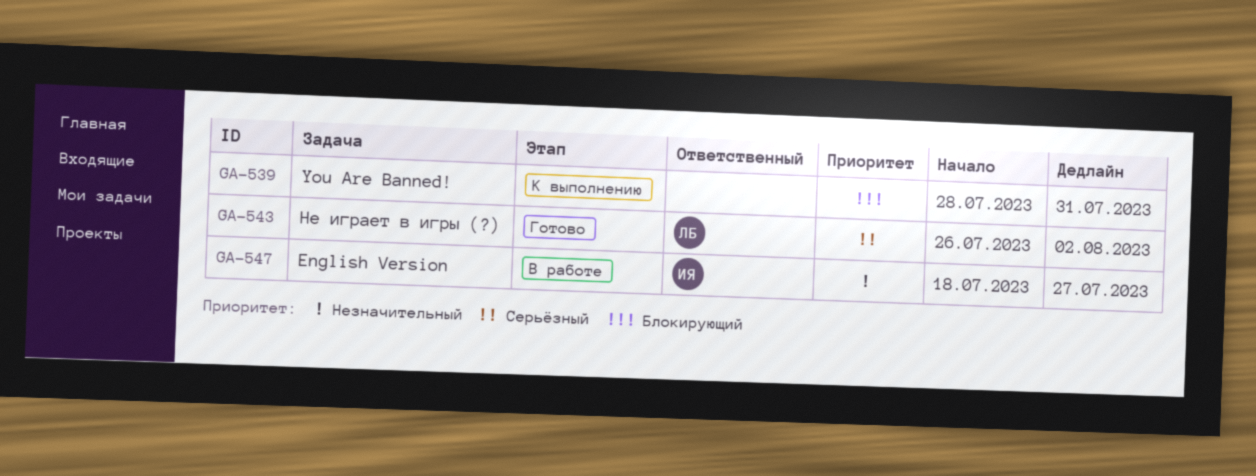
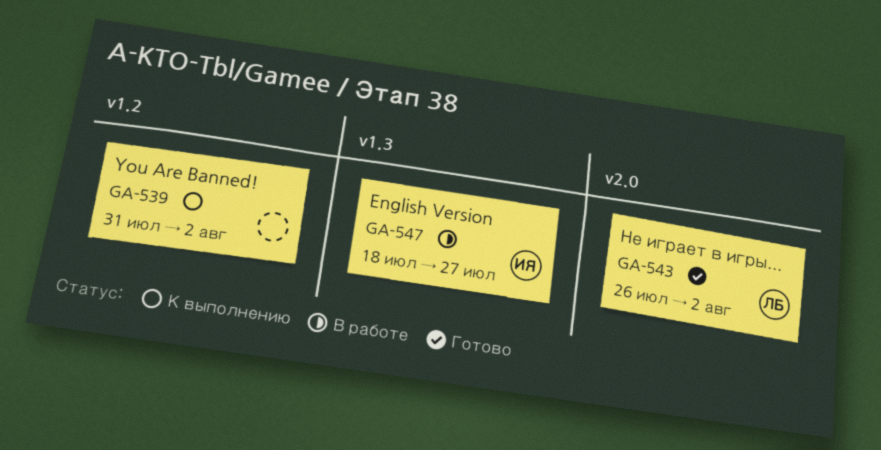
GA-539, start: Jul 28 -> Jul 31
GA-539, due: Jul 31 -> Aug 2

